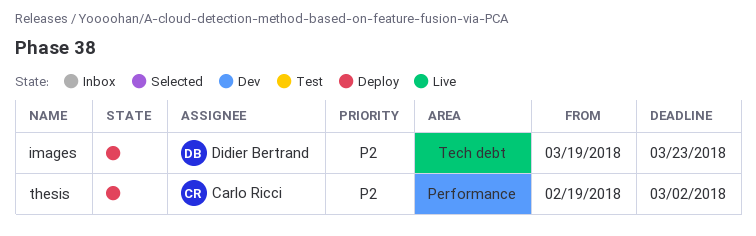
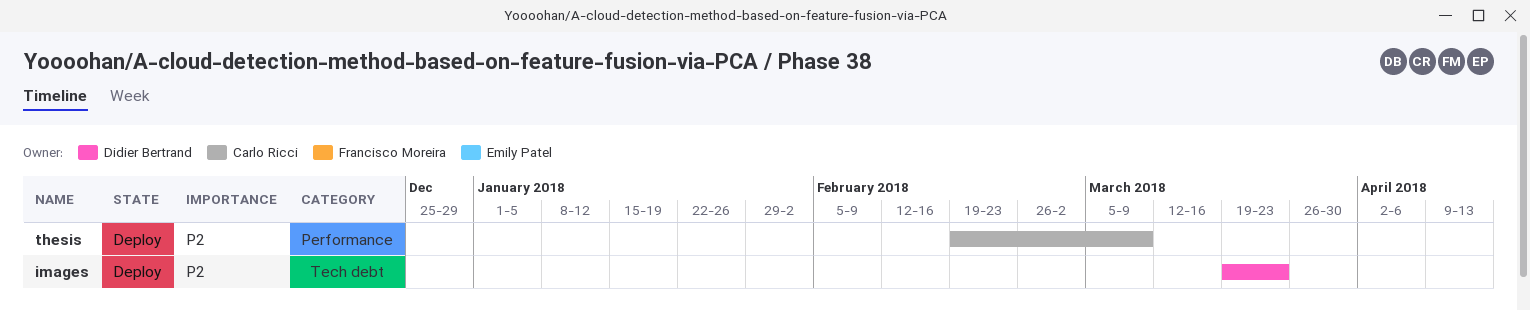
thesis, due: Mar 2 -> Mar 9

